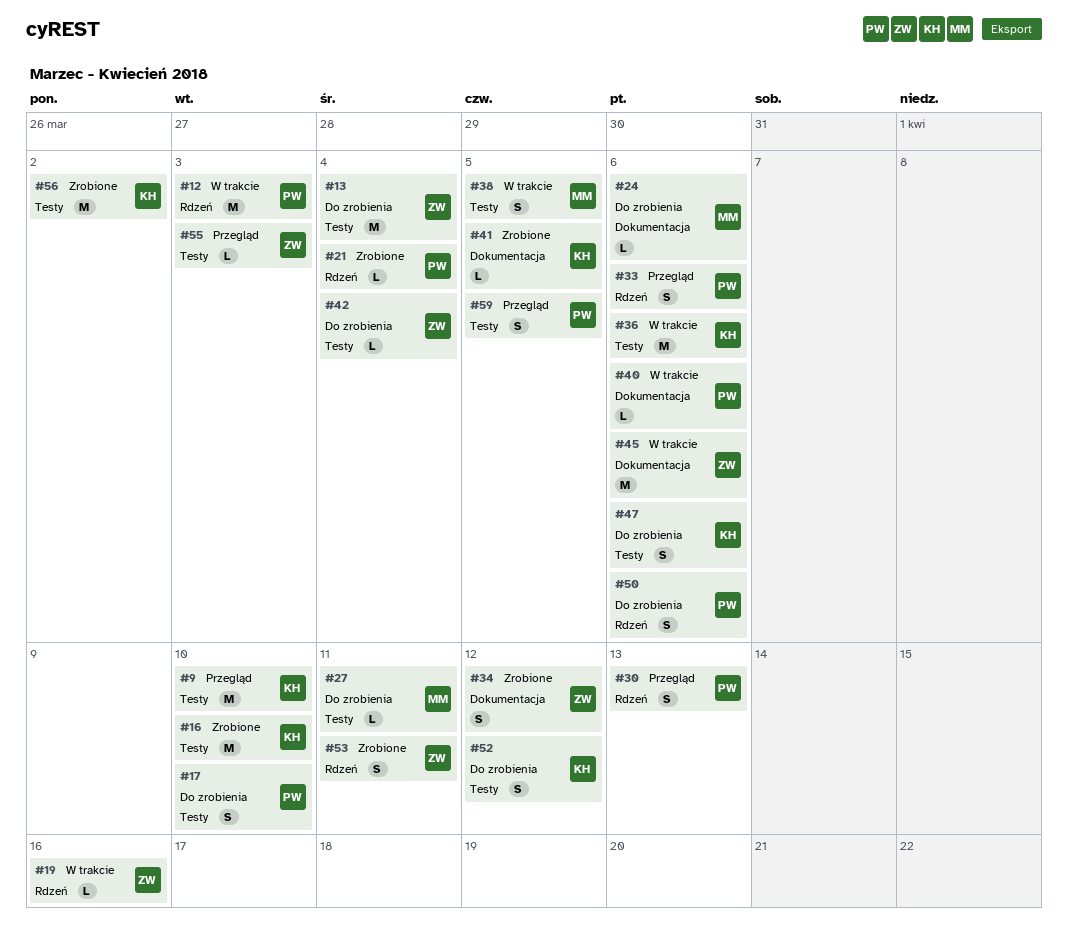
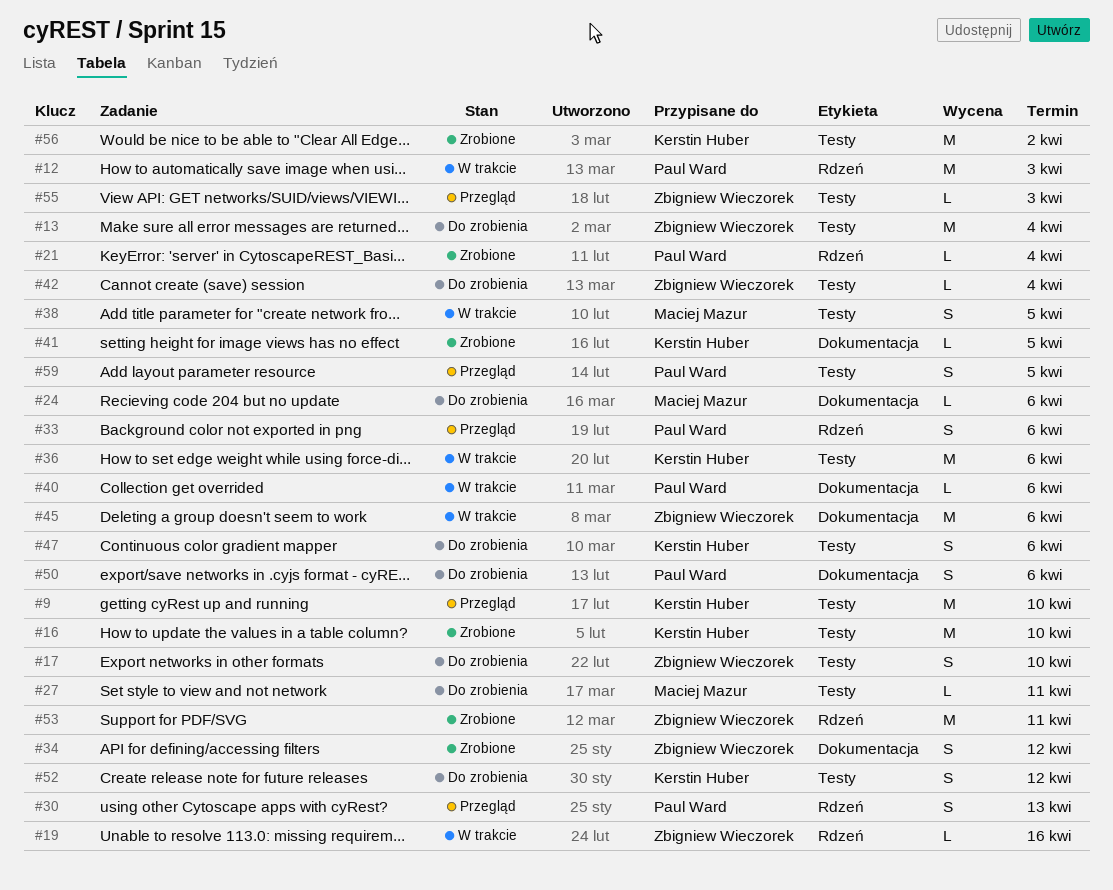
#17, owner: Paul Ward -> Zbigniew Wieczorek
#50, label: Rdzeń -> Dokumentacja
#53, estimate: S -> M

